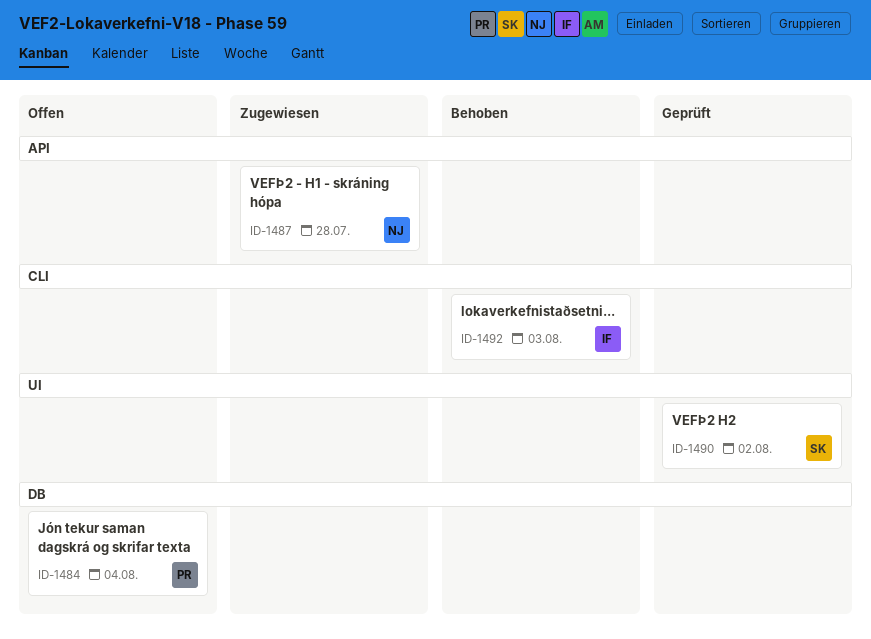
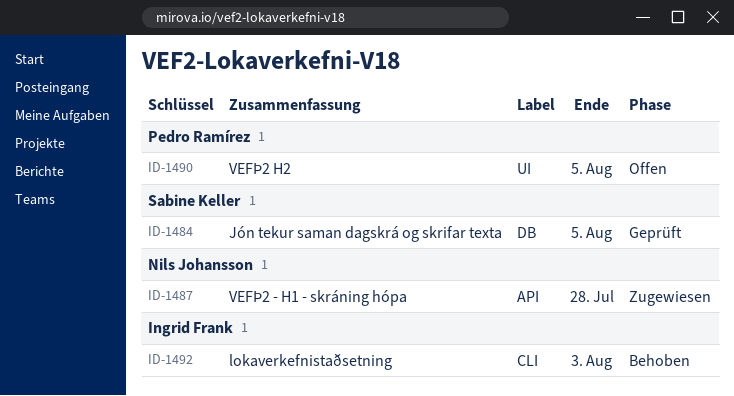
ID-1484, status: Offen -> Geprüft
ID-1484, owner: Pedro Ramírez -> Sabine Keller
ID-1484, due: Aug 4 -> Aug 5
ID-1490, status: Geprüft -> Offen
ID-1490, owner: Sabine Keller -> Pedro Ramírez
ID-1490, due: Aug 2 -> Aug 5

